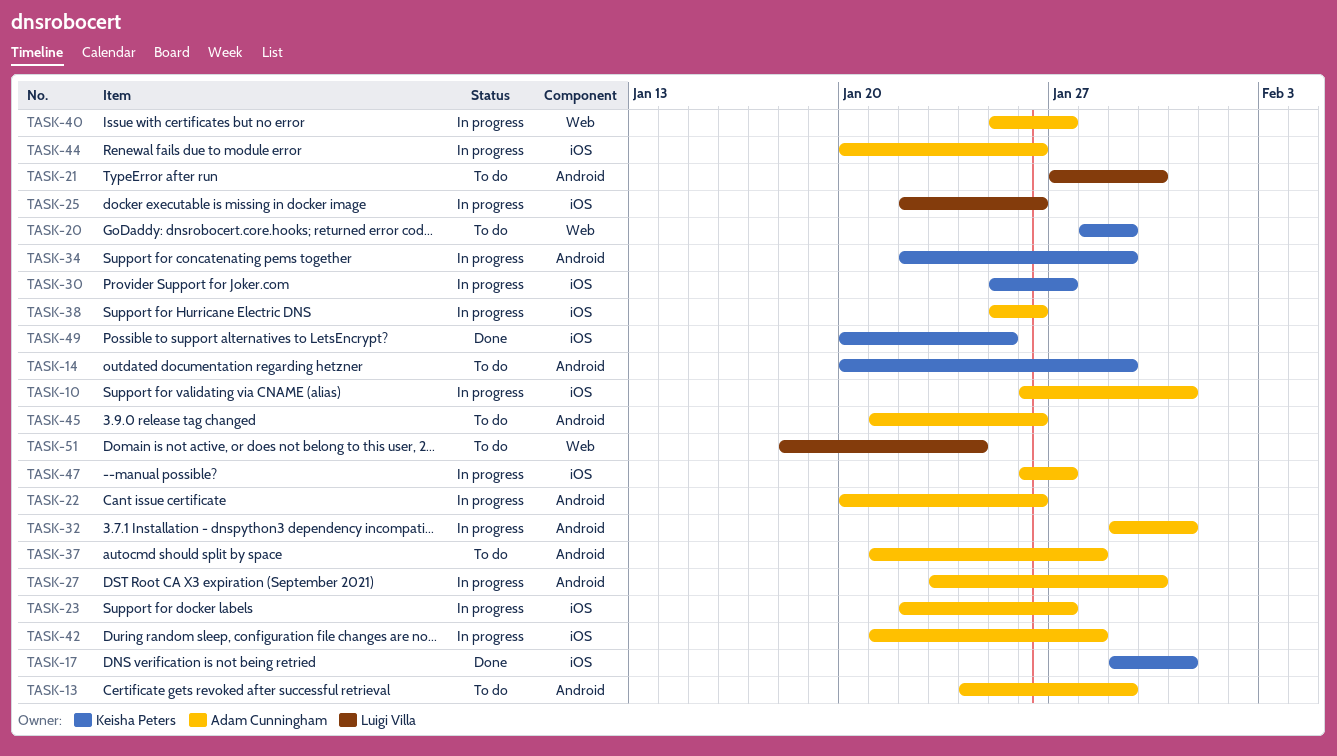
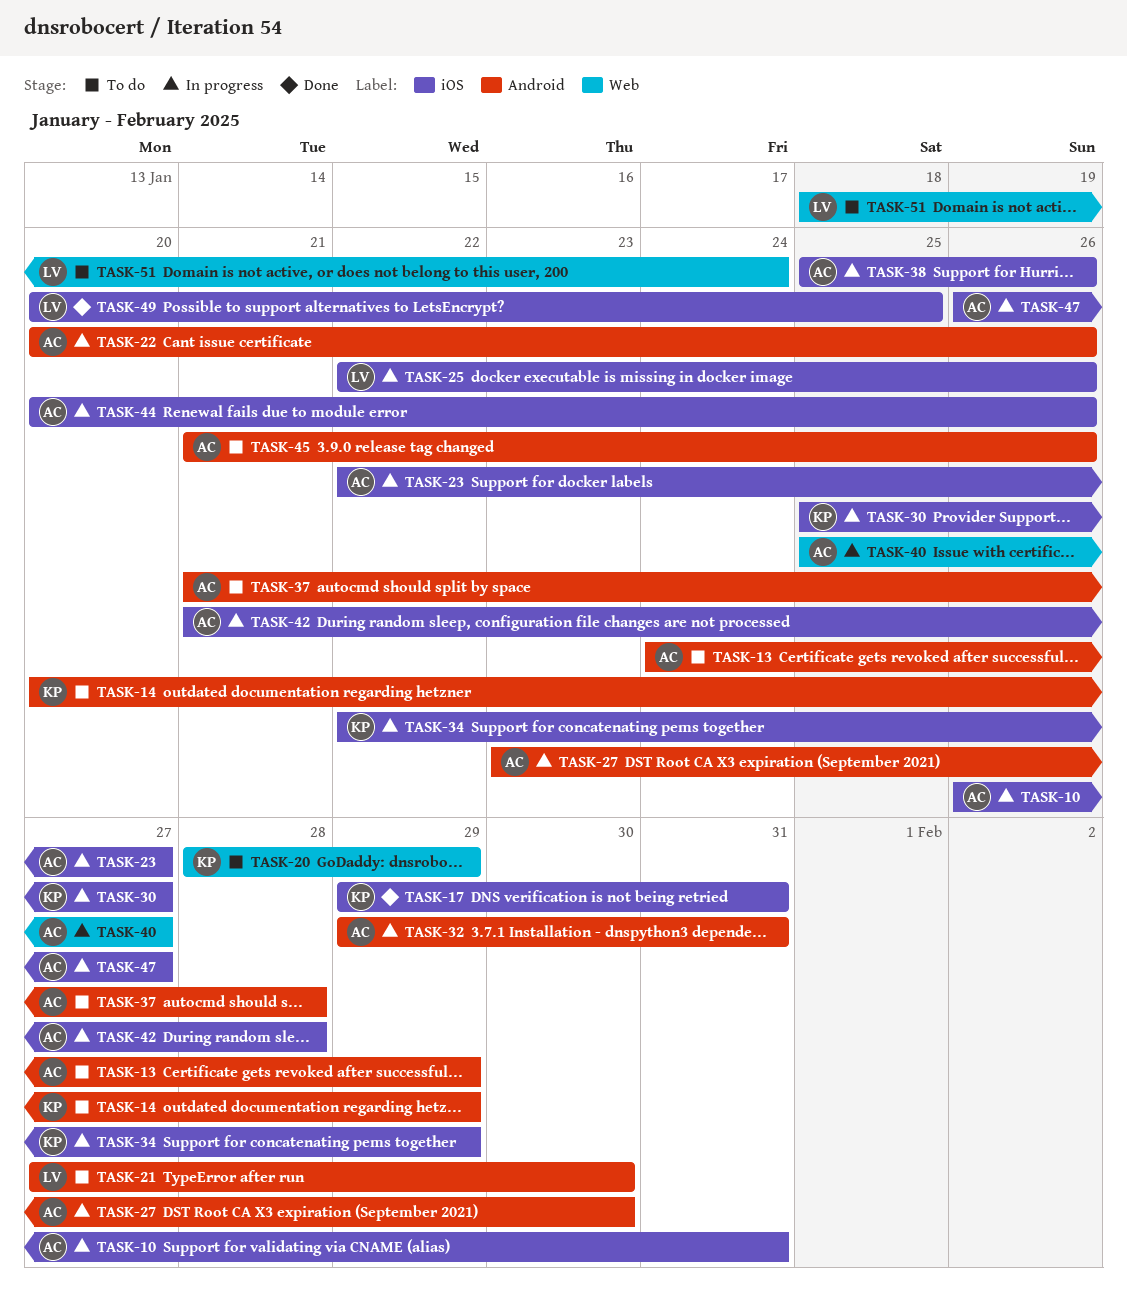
TASK-34, label: Android -> iOS
TASK-49, owner: Keisha Peters -> Luigi Villa

